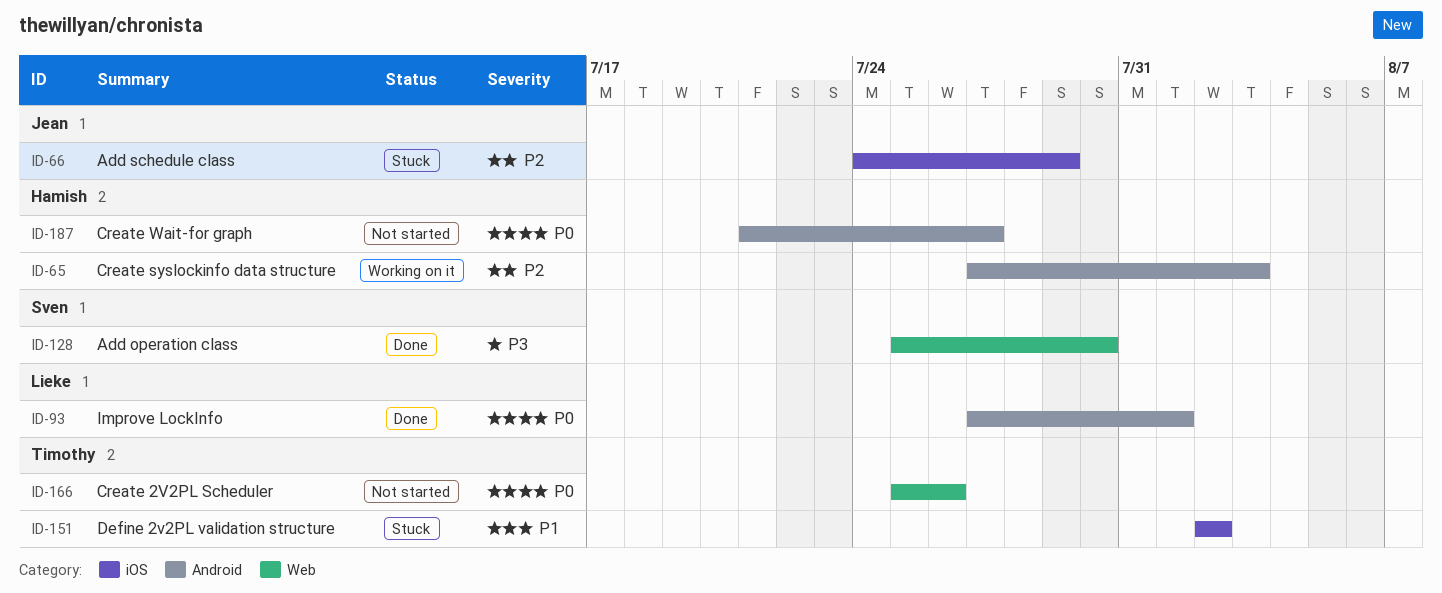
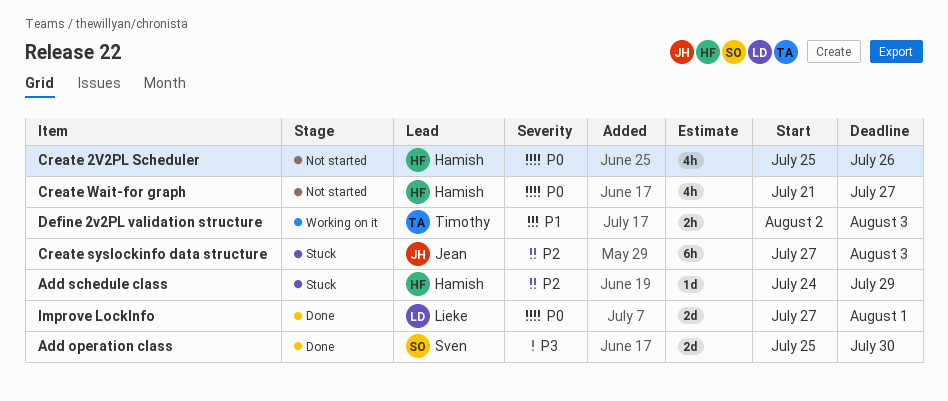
Add schedule class, owner: Jean -> Hamish
Create 2V2PL Scheduler, owner: Timothy -> Hamish
Create syslockinfo data structure, status: Working on it -> Stuck
Create syslockinfo data structure, owner: Hamish -> Jean
Define 2v2PL validation structure, status: Stuck -> Working on it
Define 2v2PL validation structure, due: Aug 2 -> Aug 3

